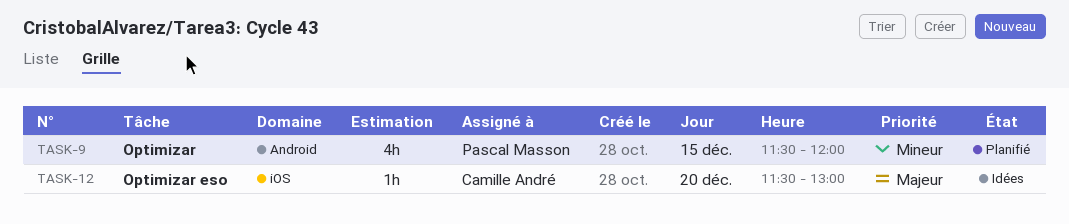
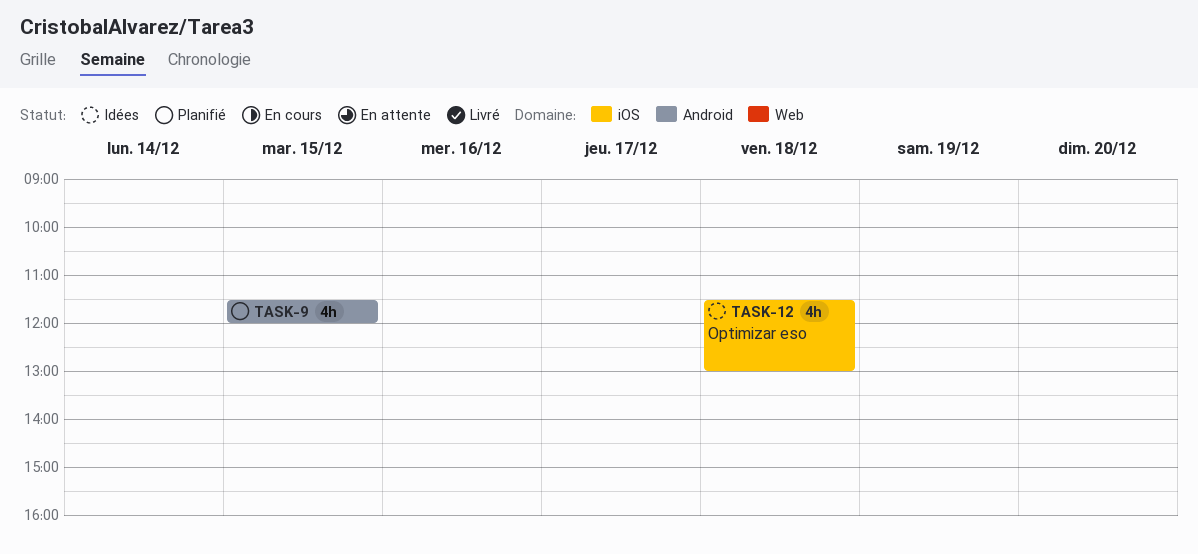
TASK-12, estimate: 1h -> 4h
TASK-12, day: Dec 20 -> Dec 18

